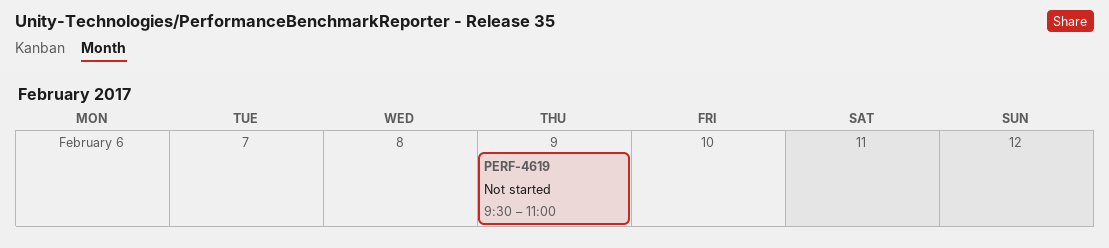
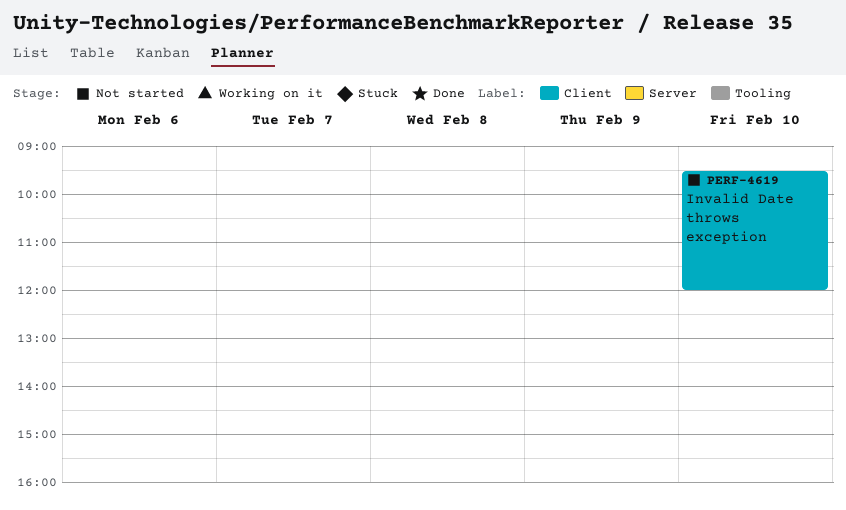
PERF-4619, day: Feb 9 -> Feb 10
PERF-4619, ends: 11:00 -> 12:00

